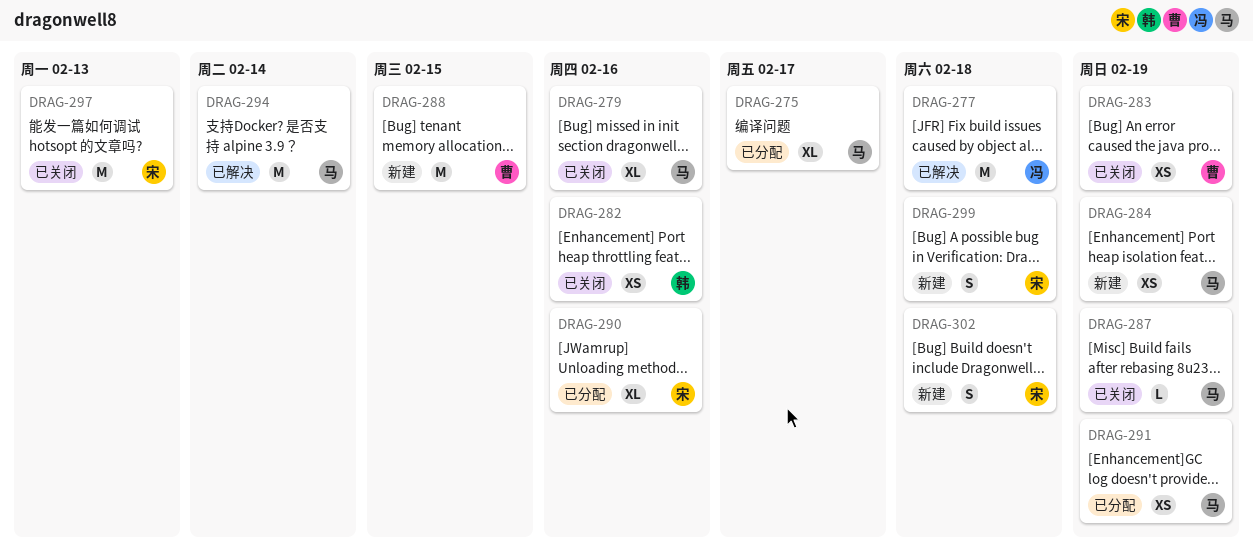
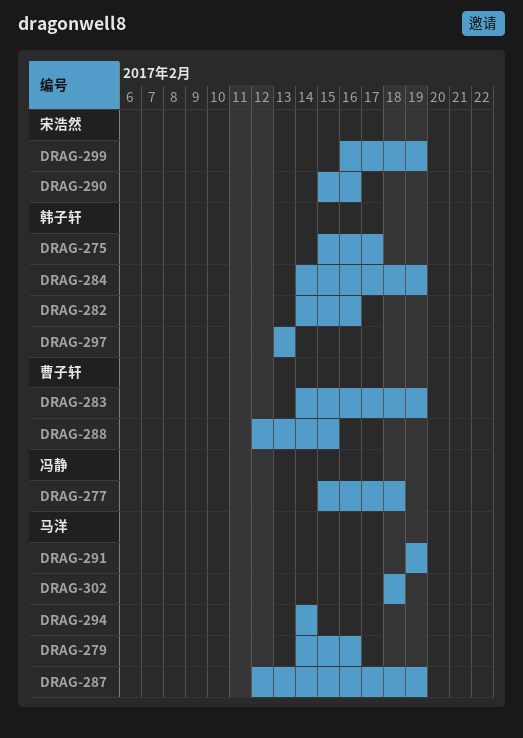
DRAG-275, owner: 马洋 -> 韩子轩
DRAG-284, owner: 马洋 -> 韩子轩
DRAG-297, owner: 宋浩然 -> 韩子轩
DRAG-299, due: Feb 18 -> Feb 19
DRAG-302, owner: 宋浩然 -> 马洋

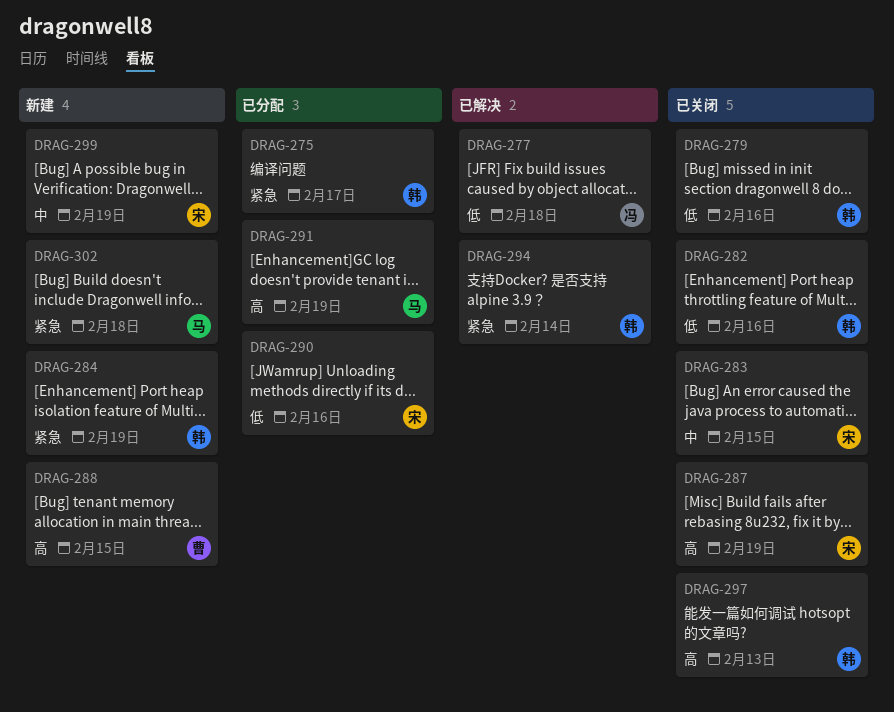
DRAG-279, owner: 马洋 -> 韩子轩
DRAG-283, owner: 曹子轩 -> 宋浩然
DRAG-283, due: Feb 19 -> Feb 15
DRAG-287, owner: 马洋 -> 宋浩然
DRAG-294, owner: 马洋 -> 韩子轩

